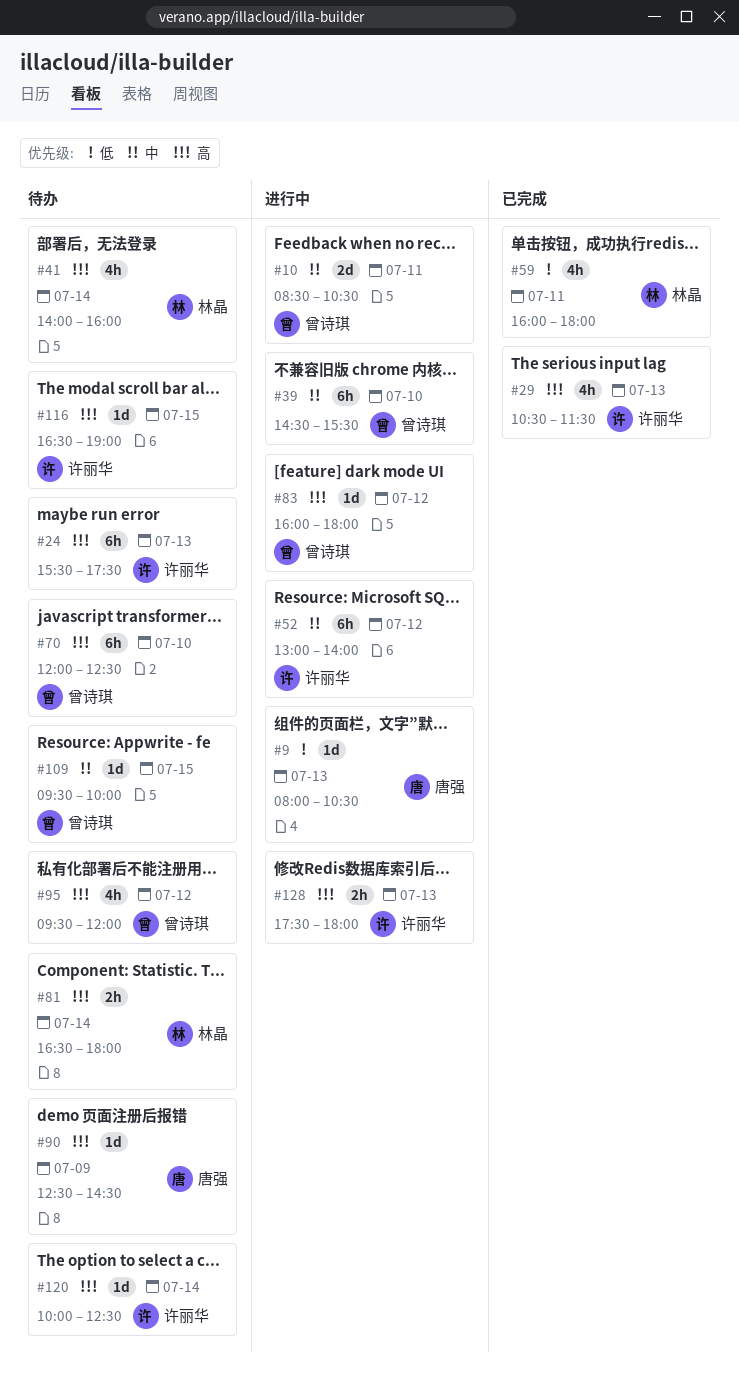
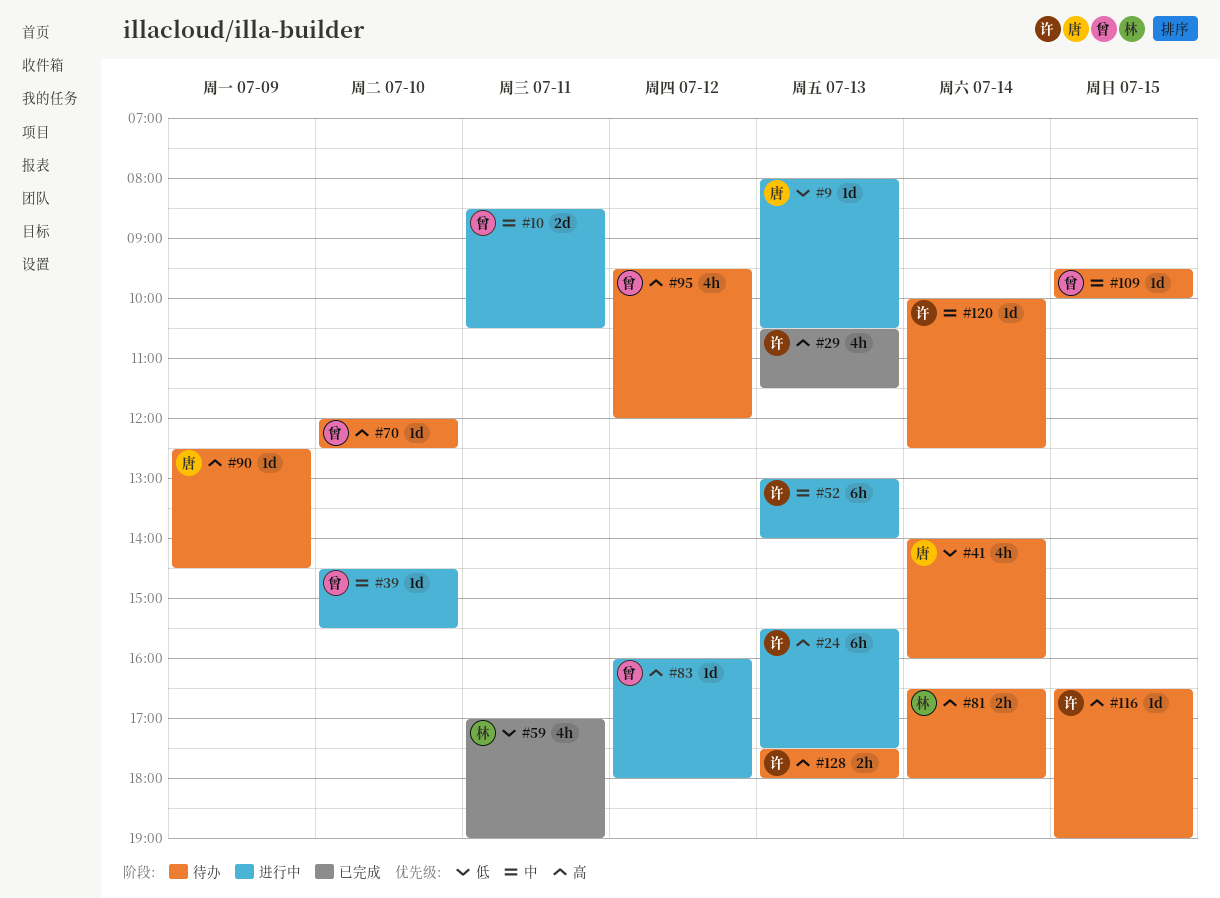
#24, status: 待办 -> 进行中
#39, estimate: 6h -> 1d
#41, owner: 林晶 -> 唐强
#41, priority: 高 -> 低
#52, day: Jul 12 -> Jul 13
#59, begins: 16:00 -> 17:00
#59, ends: 18:00 -> 19:00
#70, estimate: 6h -> 1d
#120, priority: 高 -> 中
#128, status: 进行中 -> 待办

